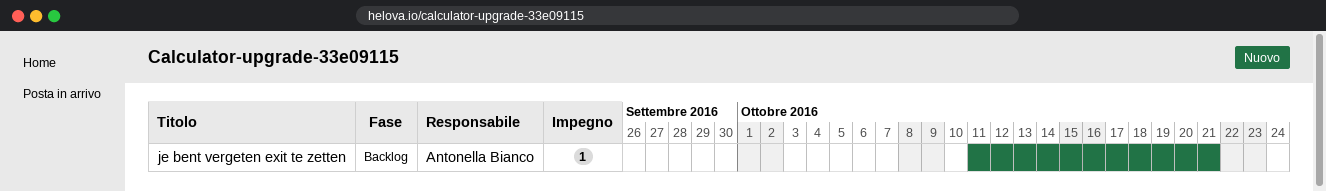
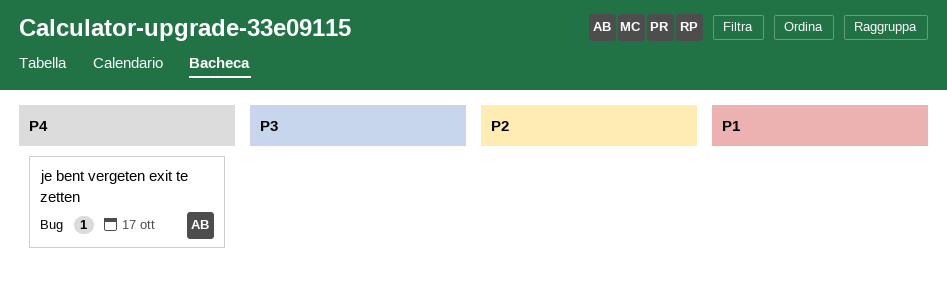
je bent vergeten exit te zetten, due: Oct 21 -> Oct 17

